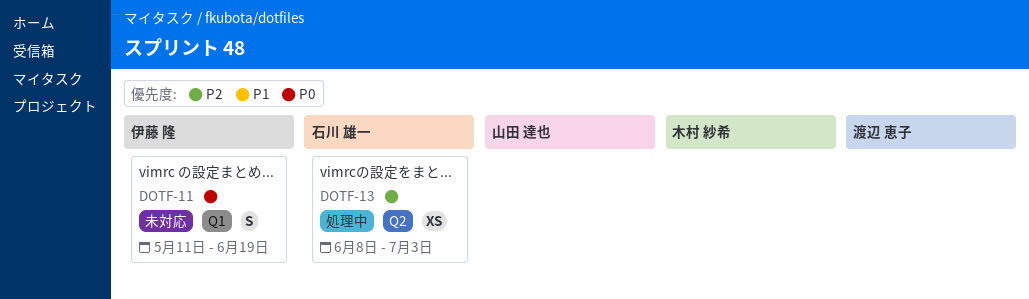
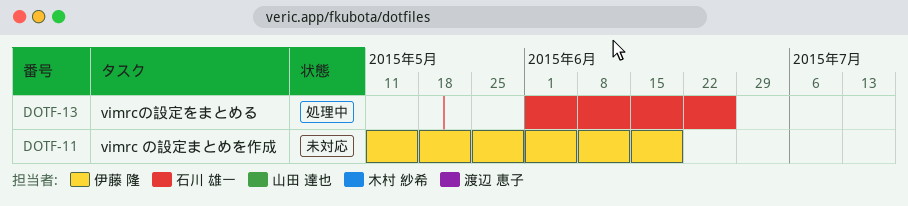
DOTF-13, start: Jun 8 -> Jun 1
DOTF-13, due: Jul 3 -> Jun 26

